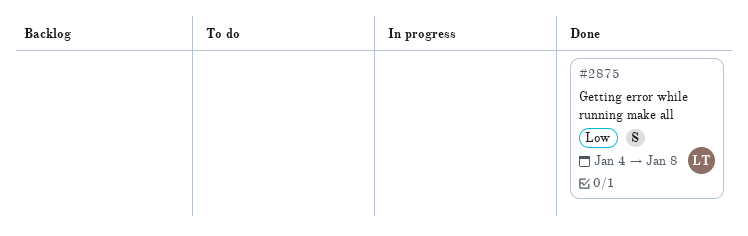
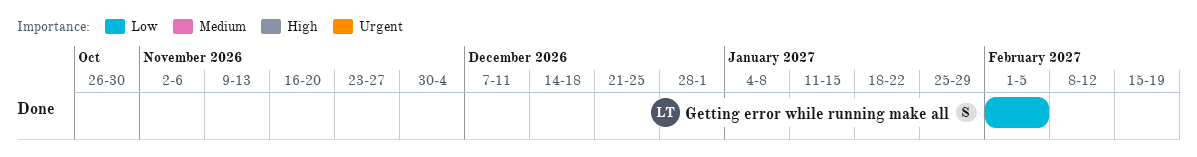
Getting error while running make all, start: Jan 4 -> Feb 1
Getting error while running make all, due: Jan 8 -> Feb 5

